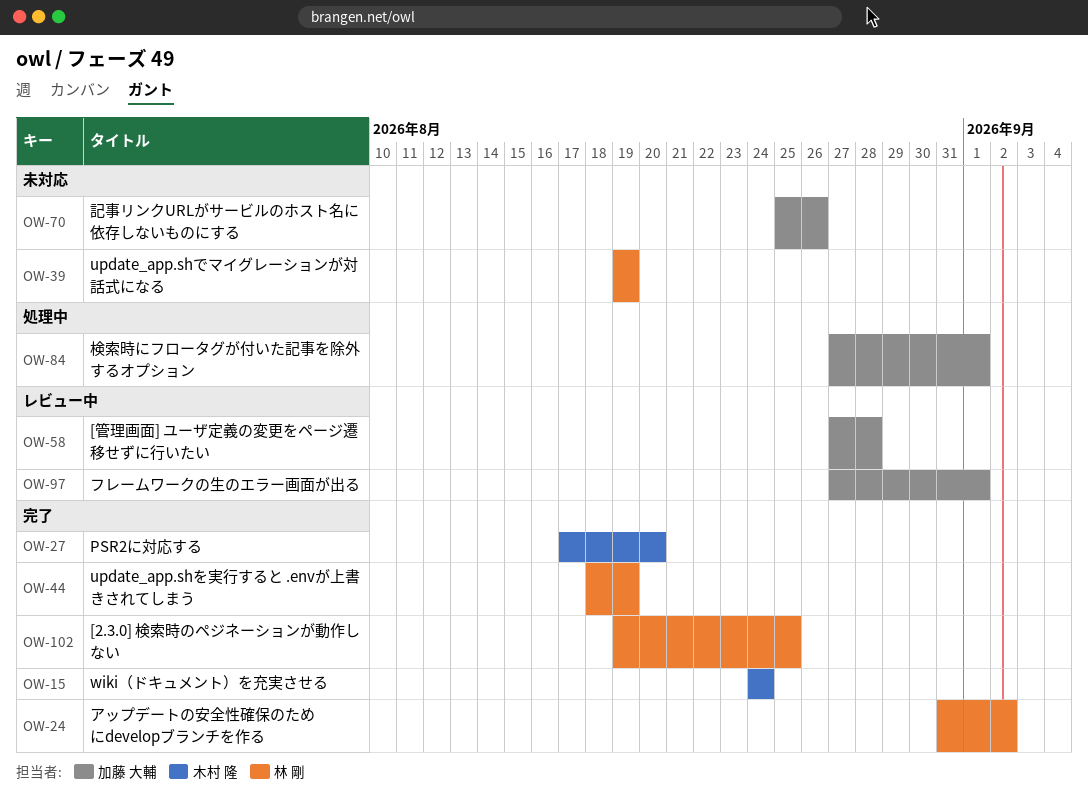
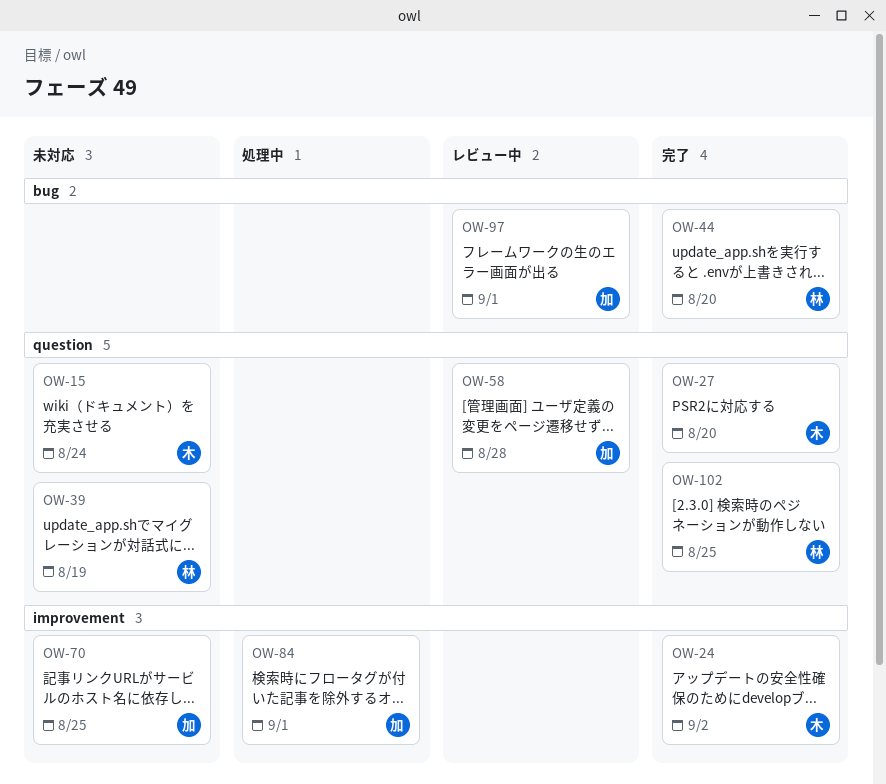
OW-15, status: 完了 -> 未対応
OW-24, owner: 林 剛 -> 木村 隆
OW-44, due: Aug 19 -> Aug 20
OW-70, due: Aug 26 -> Aug 25

